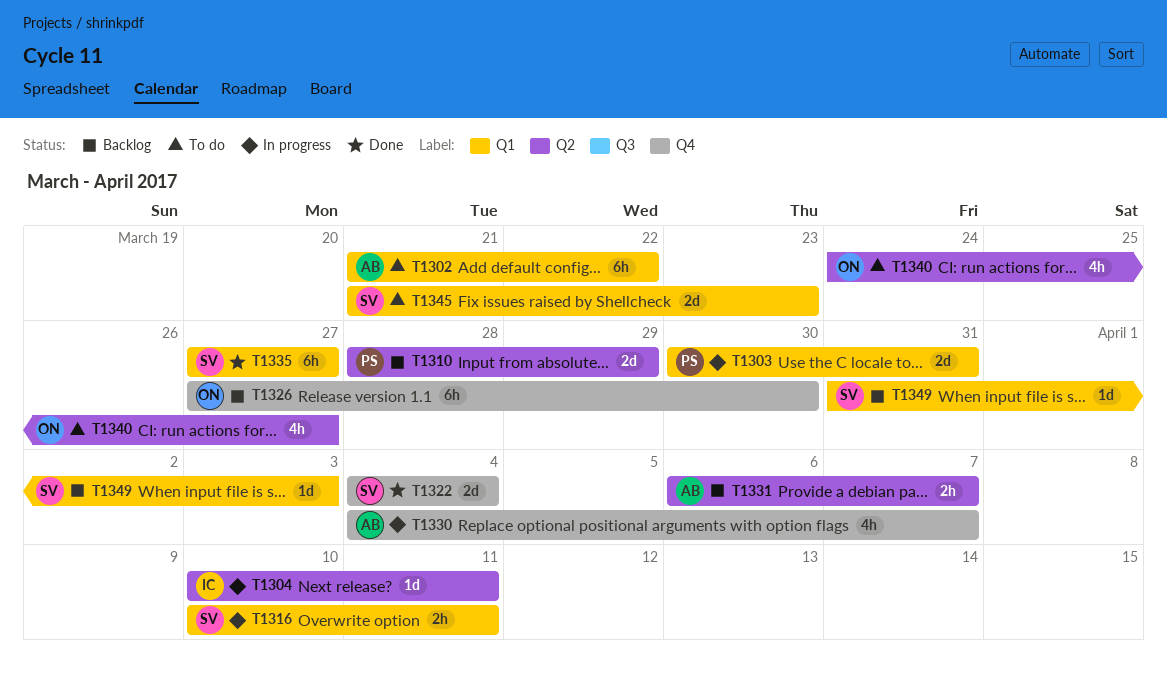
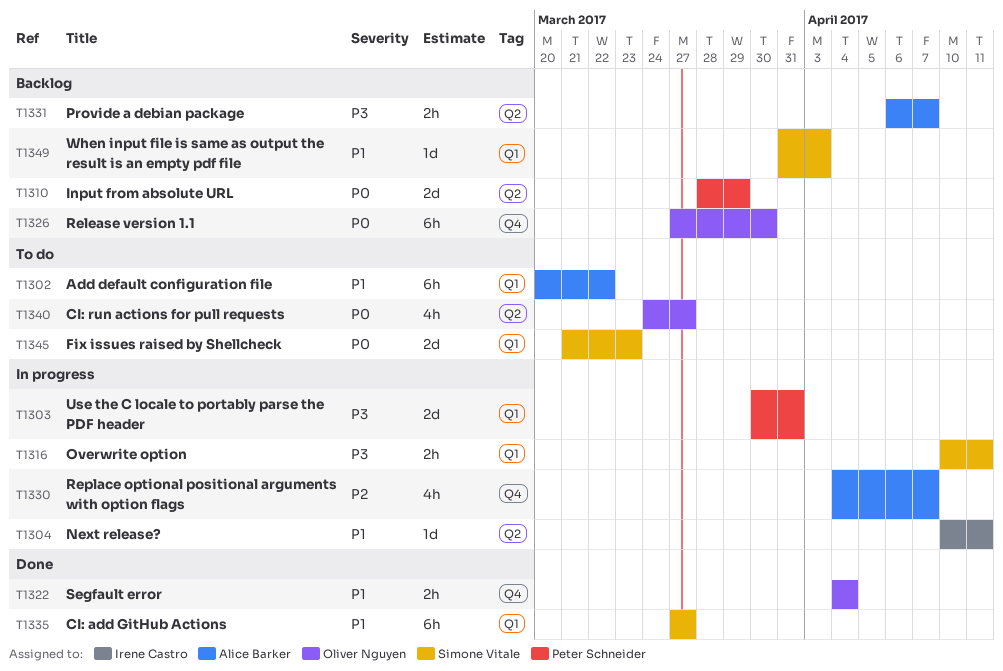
T1302, start: Mar 21 -> Mar 20
T1322, owner: Simone Vitale -> Oliver Nguyen
T1322, estimate: 2d -> 2h

